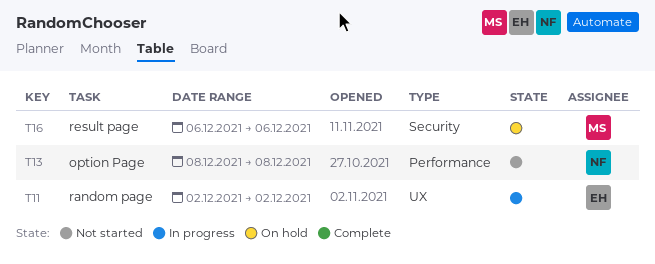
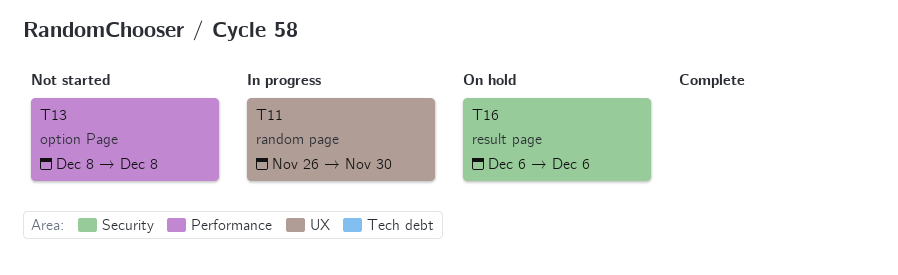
T11, start: Dec 2 -> Nov 26
T11, due: Dec 2 -> Nov 30

